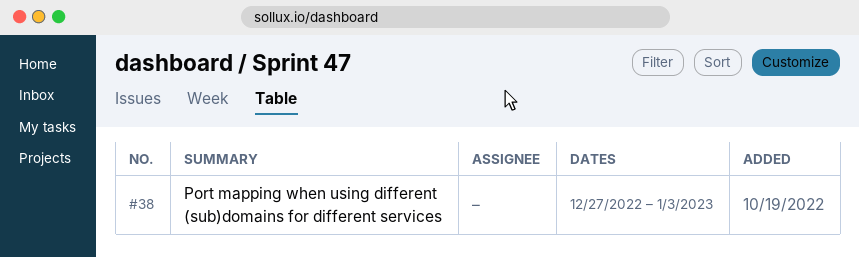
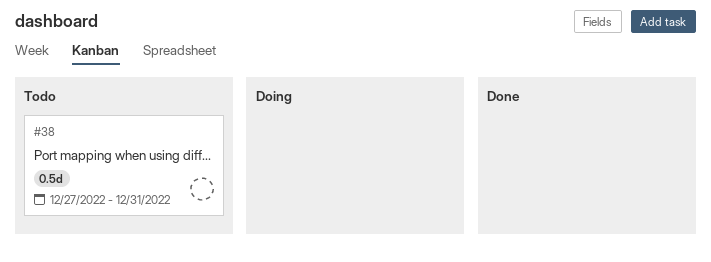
#38, due: Jan 3 -> Dec 31

